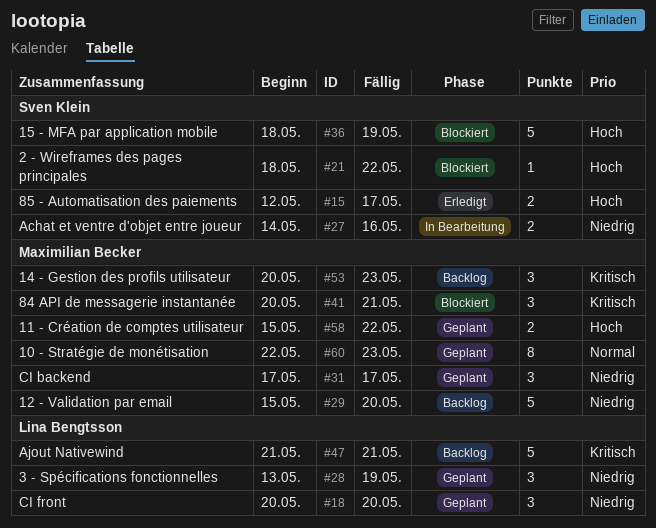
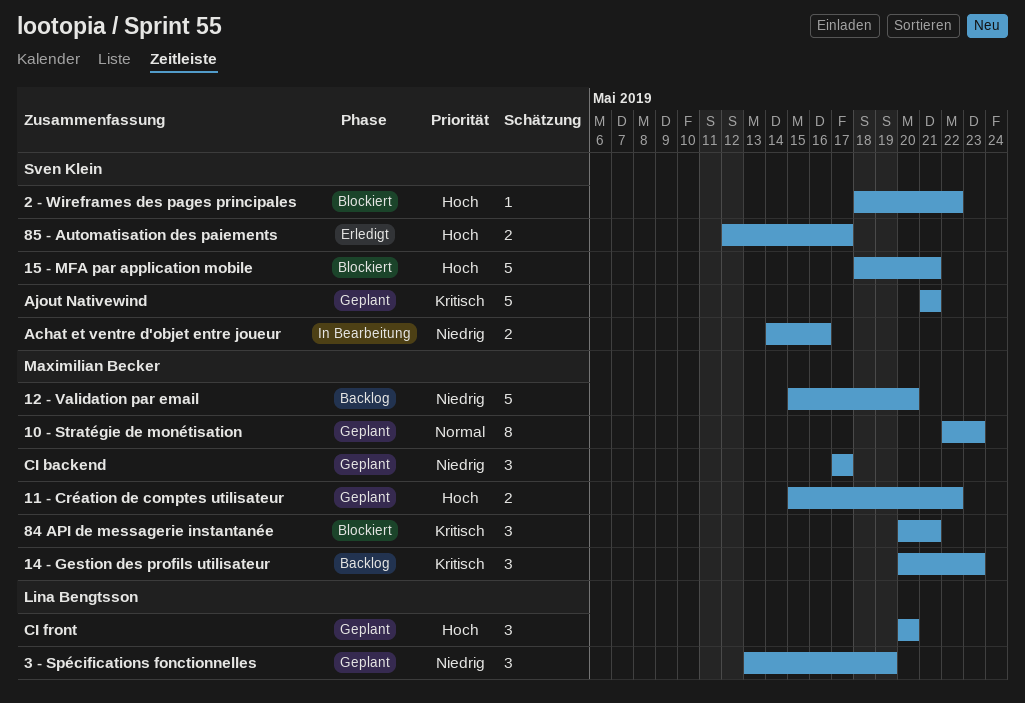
15 - MFA par application mobile, due: May 19 -> May 21
Ajout Nativewind, status: Backlog -> Geplant
Ajout Nativewind, owner: Lina Bengtsson -> Sven Klein
CI front, priority: Niedrig -> Hoch

